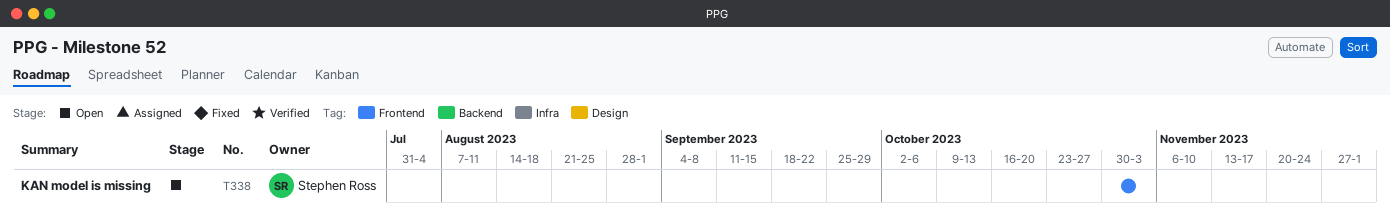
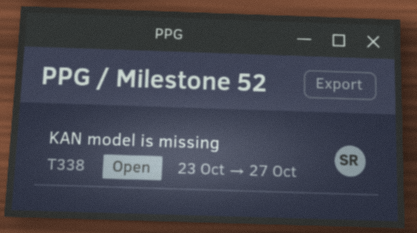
T338, start: Oct 30 -> Oct 23
T338, due: Nov 3 -> Oct 27

